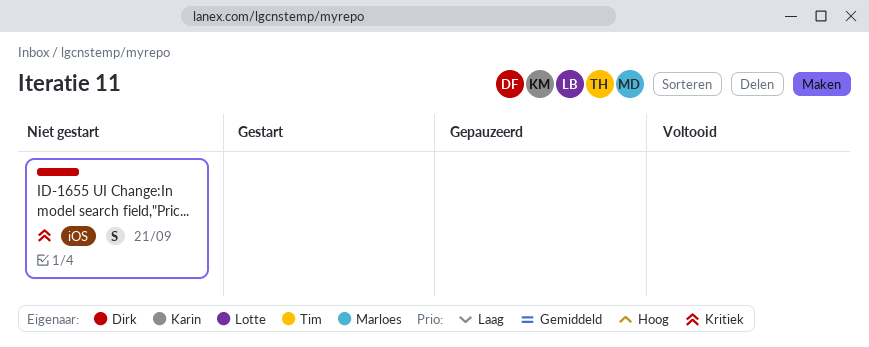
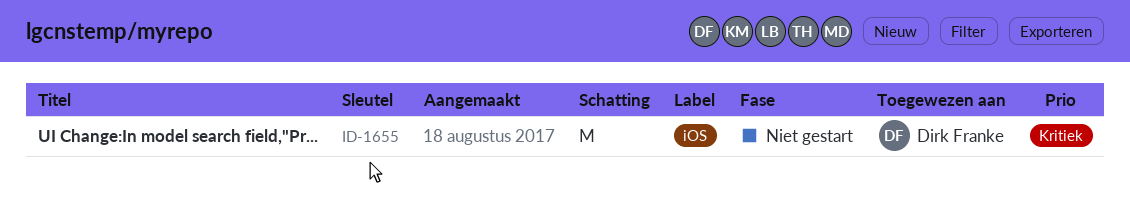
ID-1655, estimate: S -> M

